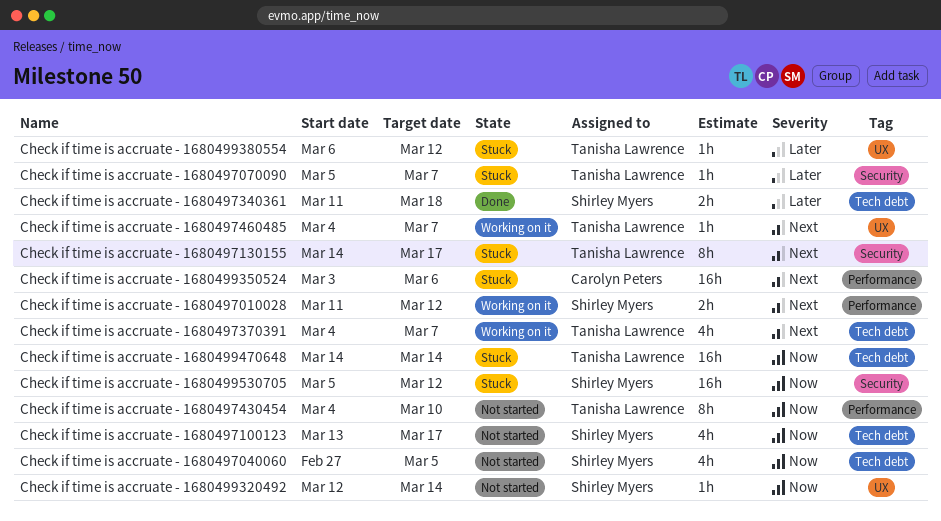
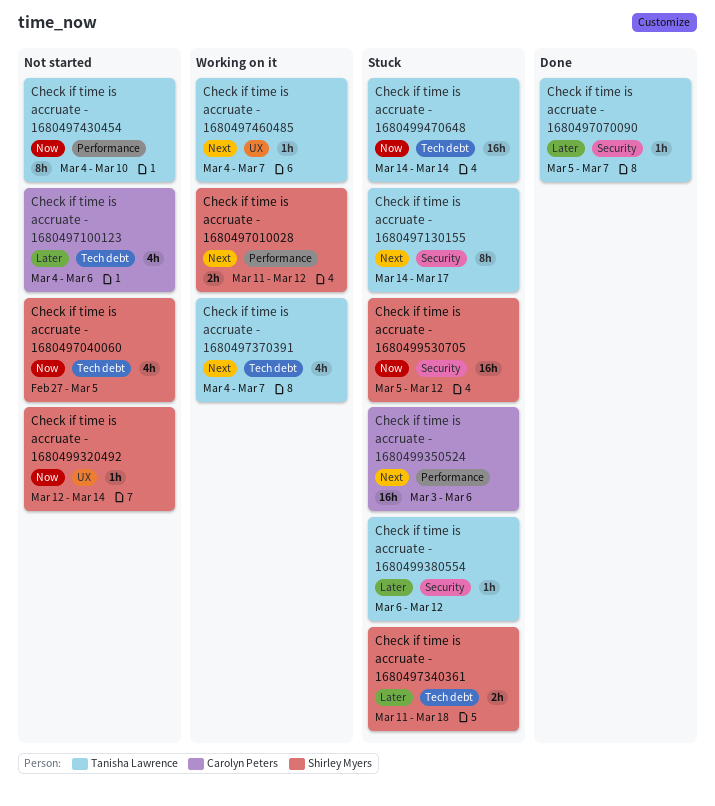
Check if time is accruate - 1680497070090, status: Stuck -> Done
Check if time is accruate - 1680497100123, owner: Shirley Myers -> Carolyn Peters
Check if time is accruate - 1680497100123, priority: Now -> Later
Check if time is accruate - 1680497100123, start: Mar 13 -> Mar 4
Check if time is accruate - 1680497100123, due: Mar 17 -> Mar 6
Check if time is accruate - 1680497340361, status: Done -> Stuck
Check if time is accruate - 1680499380554, label: UX -> Security

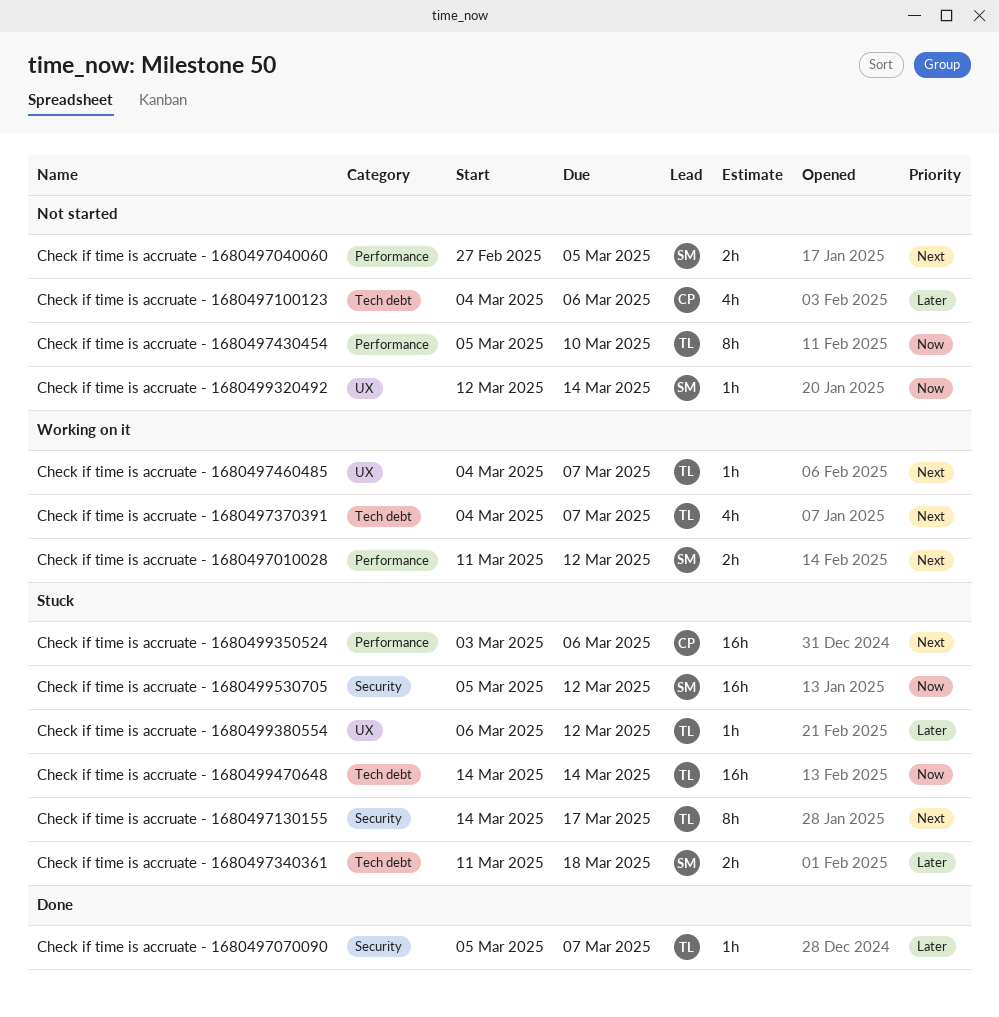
Check if time is accruate - 1680497040060, priority: Now -> Next
Check if time is accruate - 1680497040060, label: Tech debt -> Performance
Check if time is accruate - 1680497040060, estimate: 4h -> 2h
Check if time is accruate - 1680497430454, start: Mar 4 -> Mar 5
Check if time is accruate - 1680499380554, label: Security -> UX

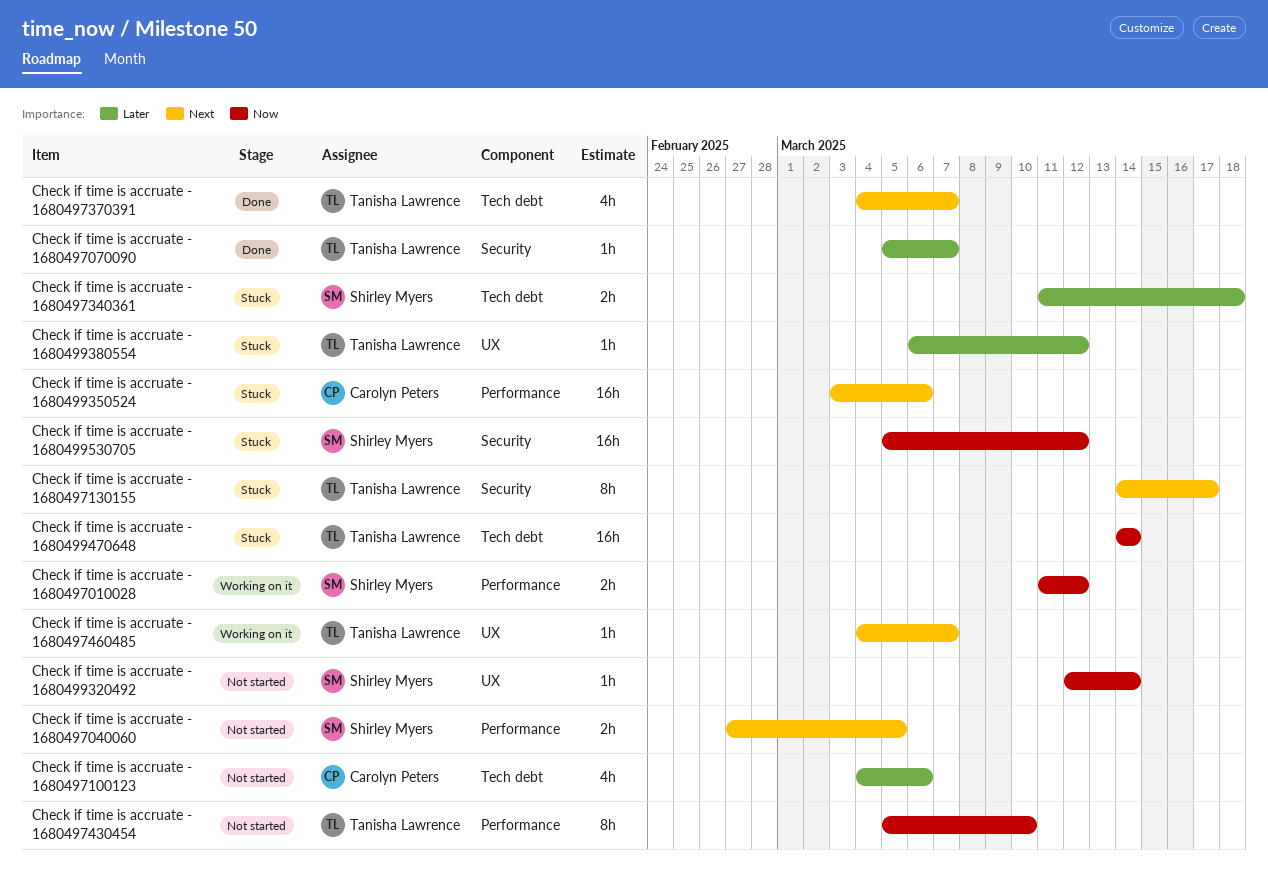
Check if time is accruate - 1680497010028, priority: Next -> Now
Check if time is accruate - 1680497370391, status: Working on it -> Done

